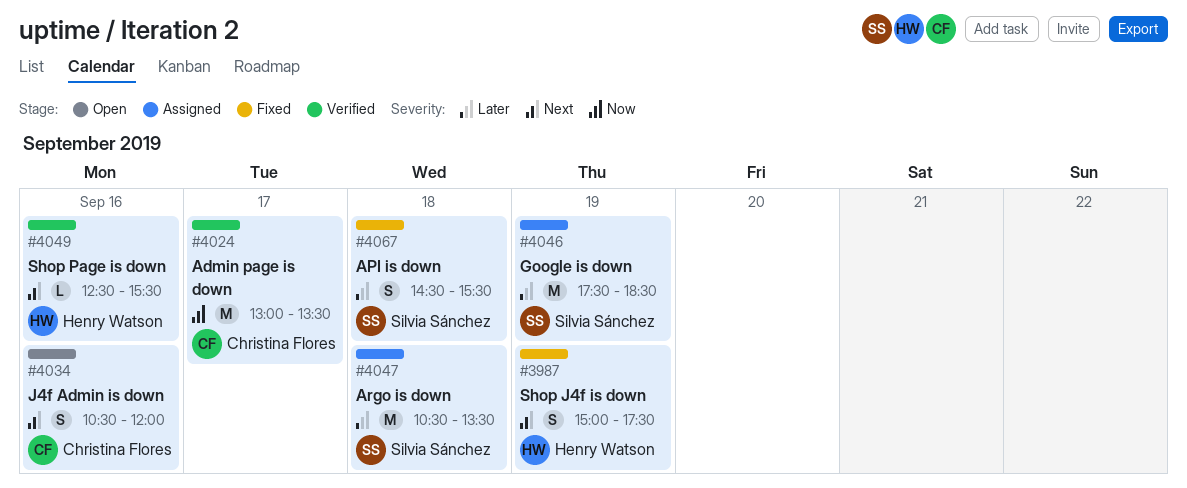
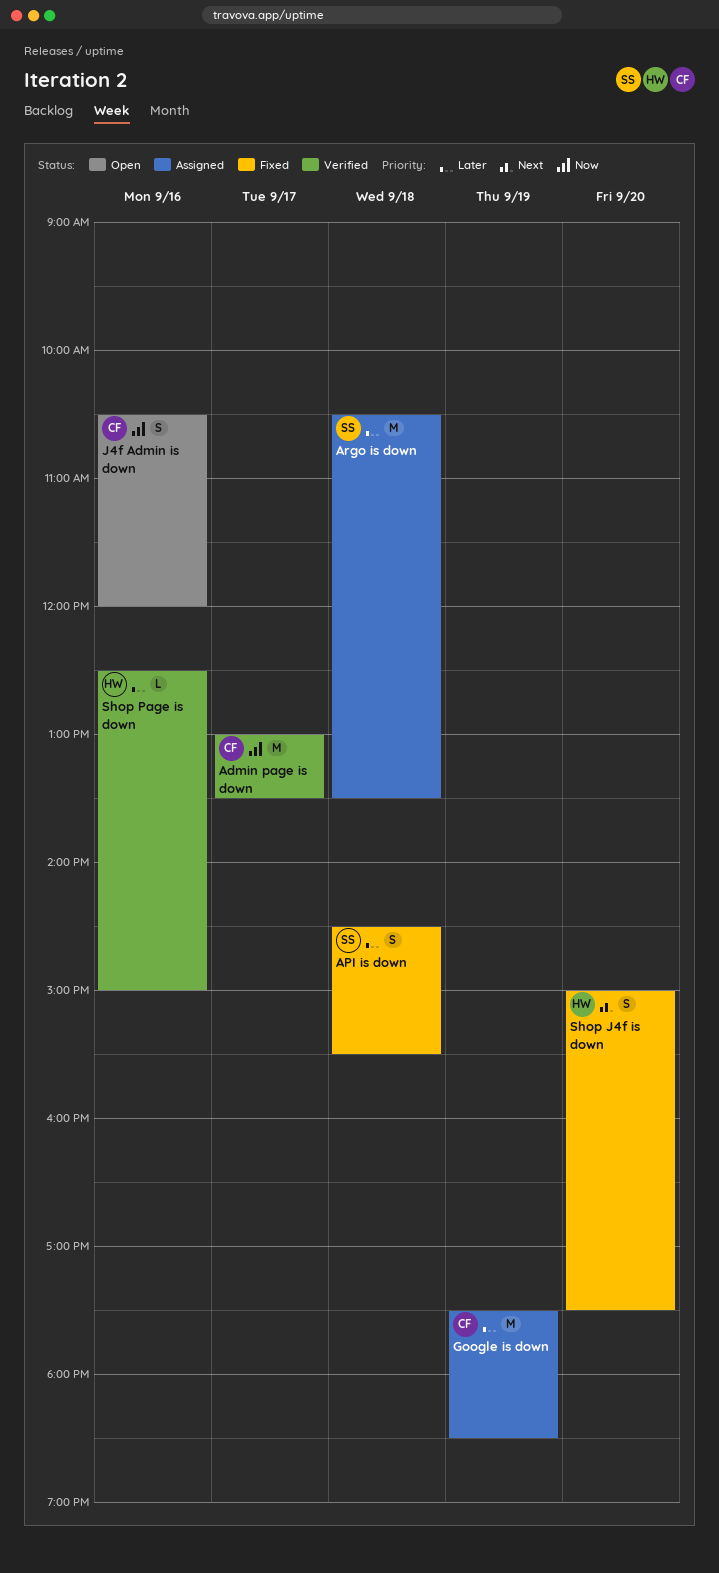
Google is down, owner: Silvia Sánchez -> Christina Flores
J4f Admin is down, priority: Next -> Now
Shop J4f is down, day: Sep 19 -> Sep 20
Shop Page is down, priority: Next -> Later
Shop Page is down, ends: 15:30 -> 15:00

